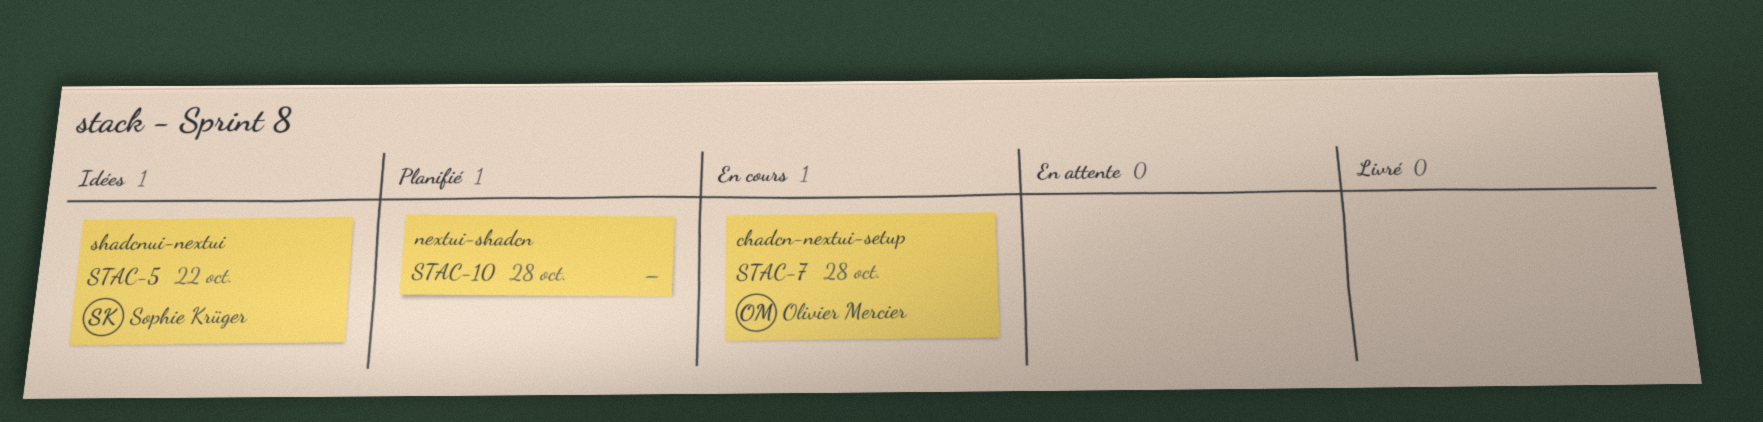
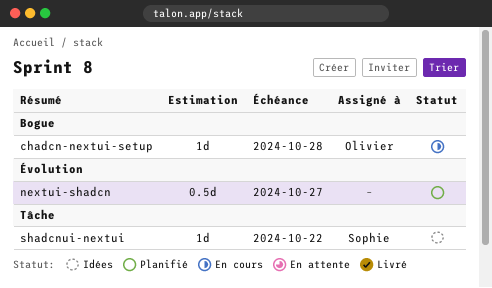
nextui-shadcn, due: Oct 28 -> Oct 27

